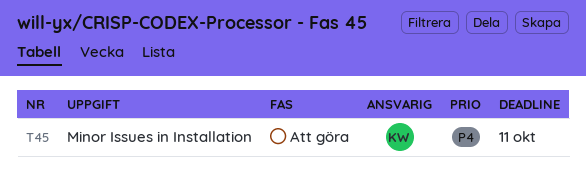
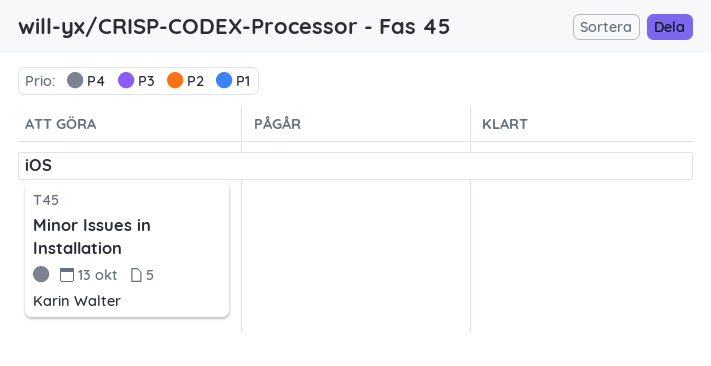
T45, due: Oct 11 -> Oct 13

